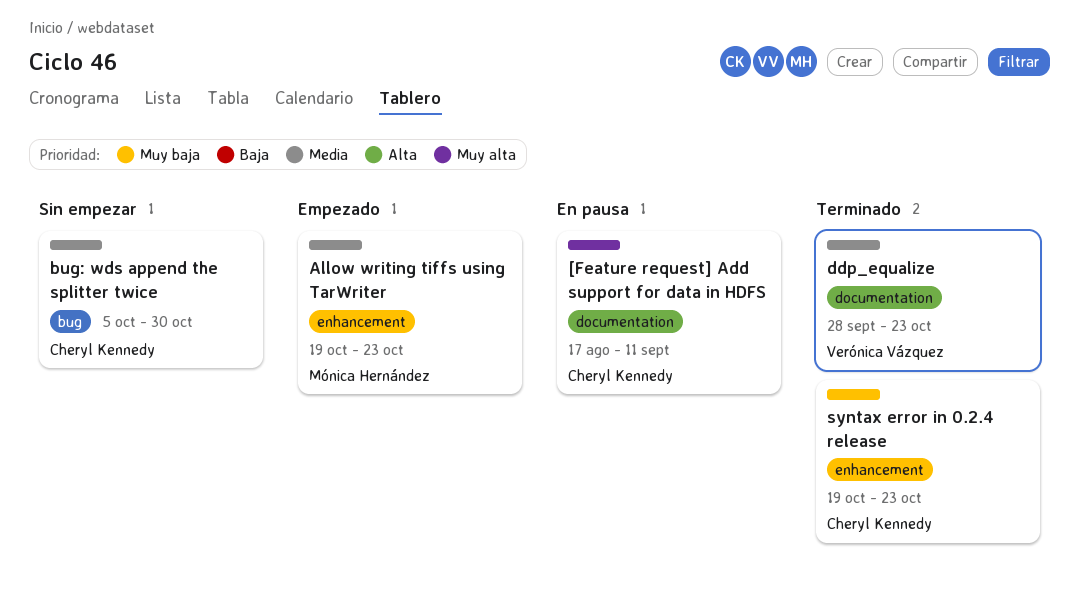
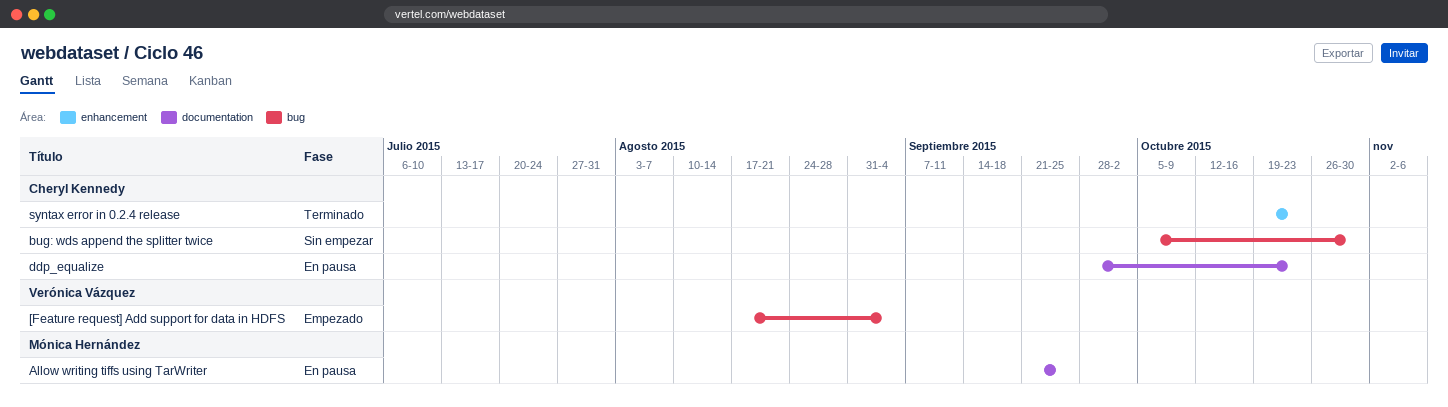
[Feature request] Add support for data in HDFS, status: En pausa -> Empezado
[Feature request] Add support for data in HDFS, owner: Cheryl Kennedy -> Verónica Vázquez
[Feature request] Add support for data in HDFS, label: documentation -> bug
[Feature request] Add support for data in HDFS, due: Sep 11 -> Sep 4
Allow writing tiffs using TarWriter, status: Empezado -> En pausa
Allow writing tiffs using TarWriter, label: enhancement -> documentation
Allow writing tiffs using TarWriter, start: Oct 19 -> Sep 21
Allow writing tiffs using TarWriter, due: Oct 23 -> Sep 25
ddp_equalize, status: Terminado -> En pausa
ddp_equalize, owner: Verónica Vázquez -> Cheryl Kennedy

